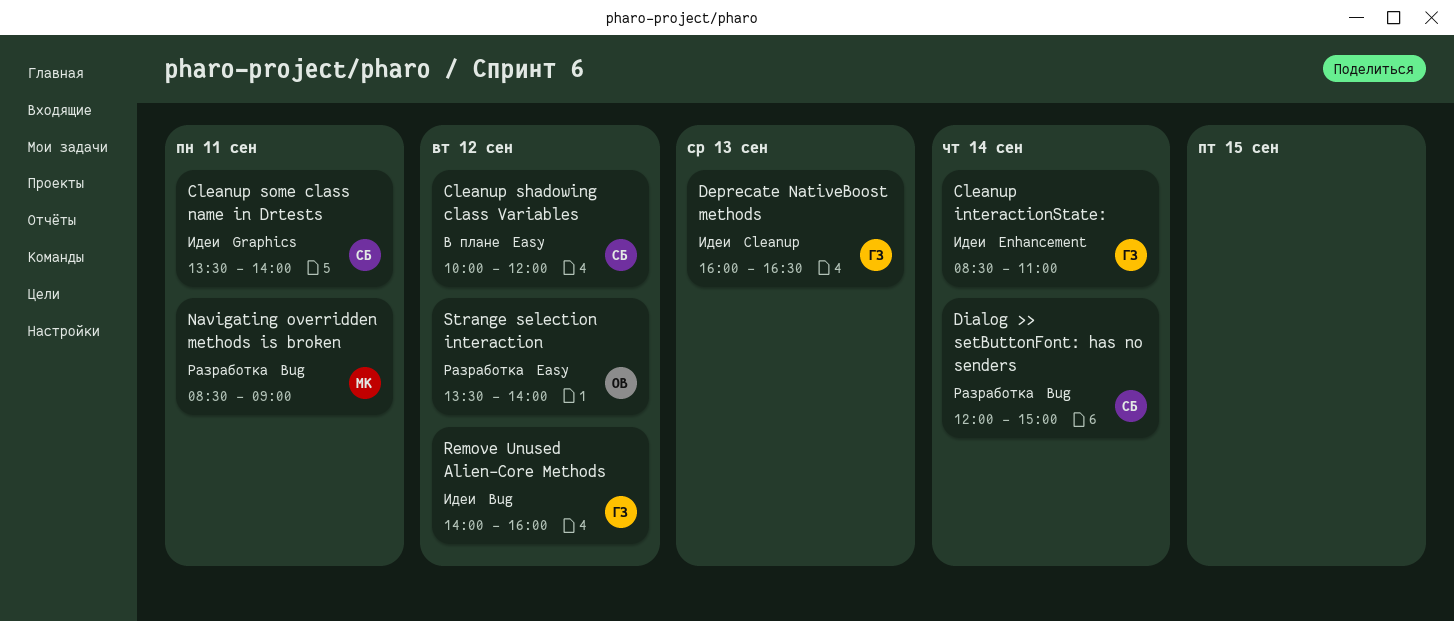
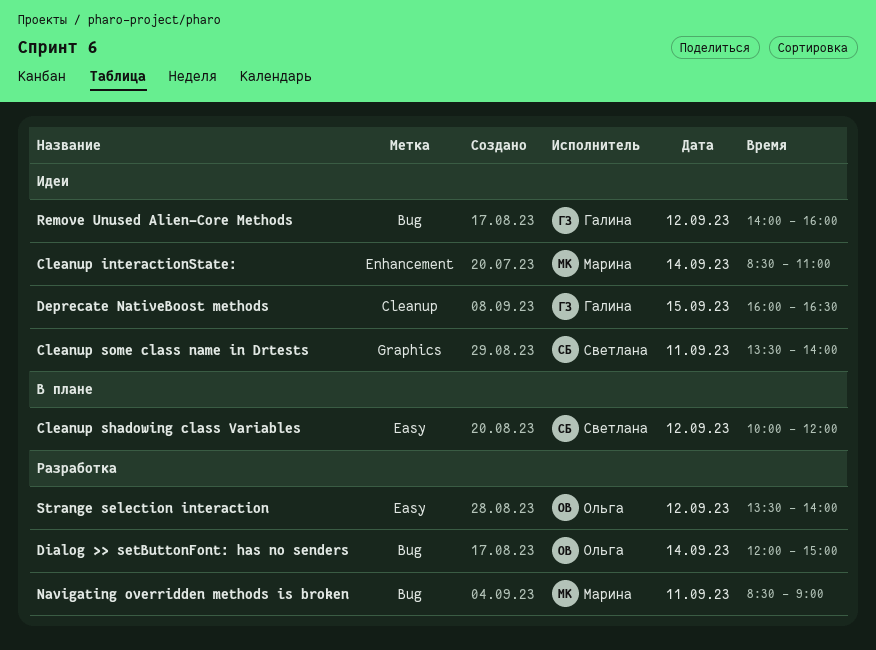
Cleanup interactionState:, owner: Галина -> Марина
Deprecate NativeBoost methods, day: Sep 13 -> Sep 15
Dialog >> setButtonFont: has no senders, owner: Светлана -> Ольга

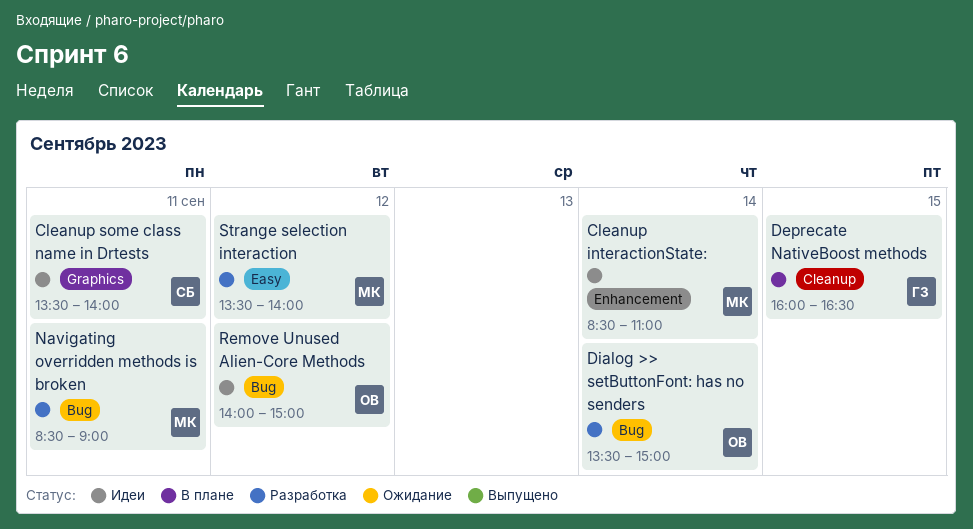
Cleanup shadowing class Variables: present -> none
Deprecate NativeBoost methods, status: Идеи -> В плане
Dialog >> setButtonFont: has no senders, begins: 12:00 -> 13:30
Remove Unused Alien-Core Methods, owner: Галина -> Ольга
Remove Unused Alien-Core Methods, ends: 16:00 -> 15:00
Strange selection interaction, owner: Ольга -> Марина

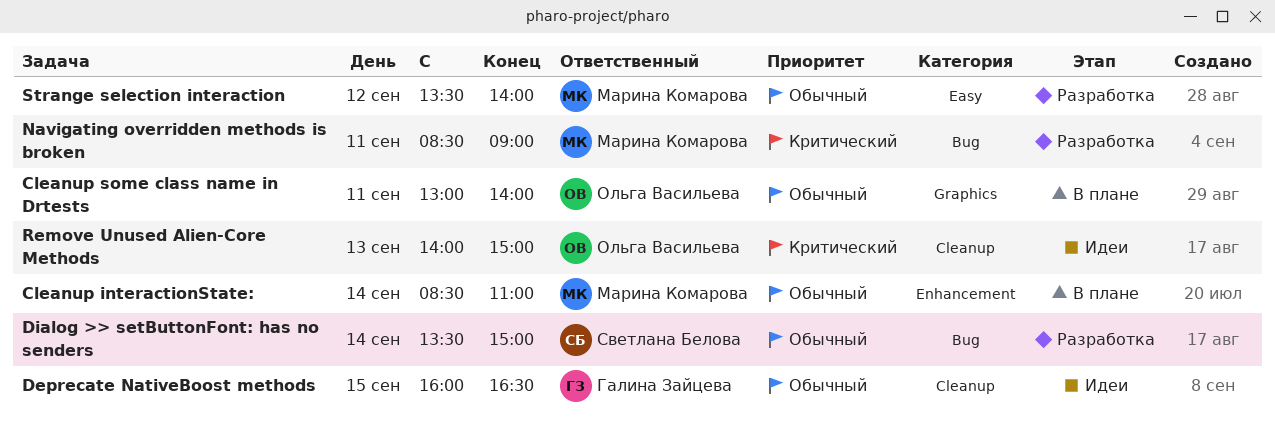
Cleanup interactionState:, status: Идеи -> В плане
Cleanup some class name in Drtests, status: Идеи -> В плане
Cleanup some class name in Drtests, owner: Светлана Белова -> Ольга Васильева
Cleanup some class name in Drtests, begins: 13:30 -> 13:00
Deprecate NativeBoost methods, status: В плане -> Идеи
Dialog >> setButtonFont: has no senders, owner: Ольга Васильева -> Светлана Белова
Remove Unused Alien-Core Methods, label: Bug -> Cleanup
Remove Unused Alien-Core Methods, day: Sep 12 -> Sep 13

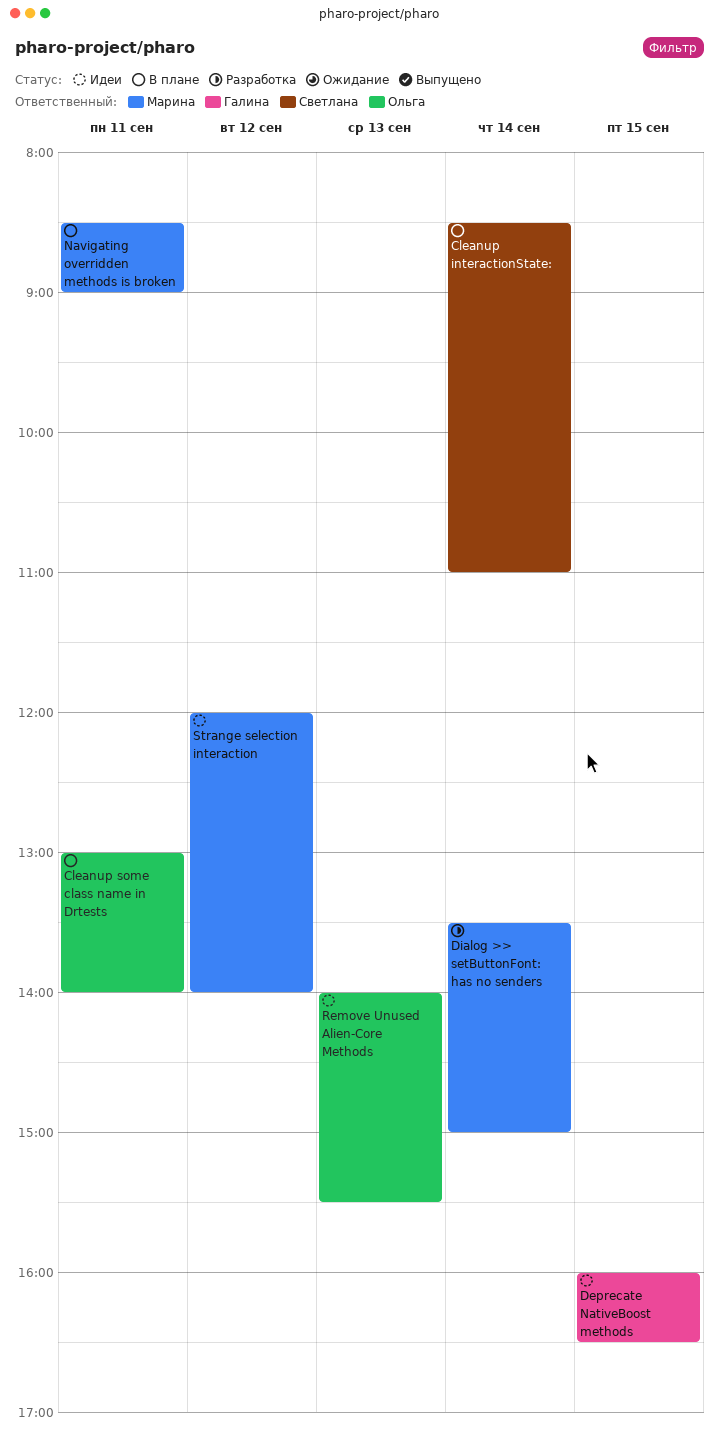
Cleanup interactionState:, owner: Марина Комарова -> Светлана Белова
Dialog >> setButtonFont: has no senders, owner: Светлана Белова -> Марина Комарова
Navigating overridden methods is broken, status: Разработка -> В плане
Remove Unused Alien-Core Methods, ends: 15:00 -> 15:30
Strange selection interaction, status: Разработка -> Идеи
Strange selection interaction, begins: 13:30 -> 12:00

